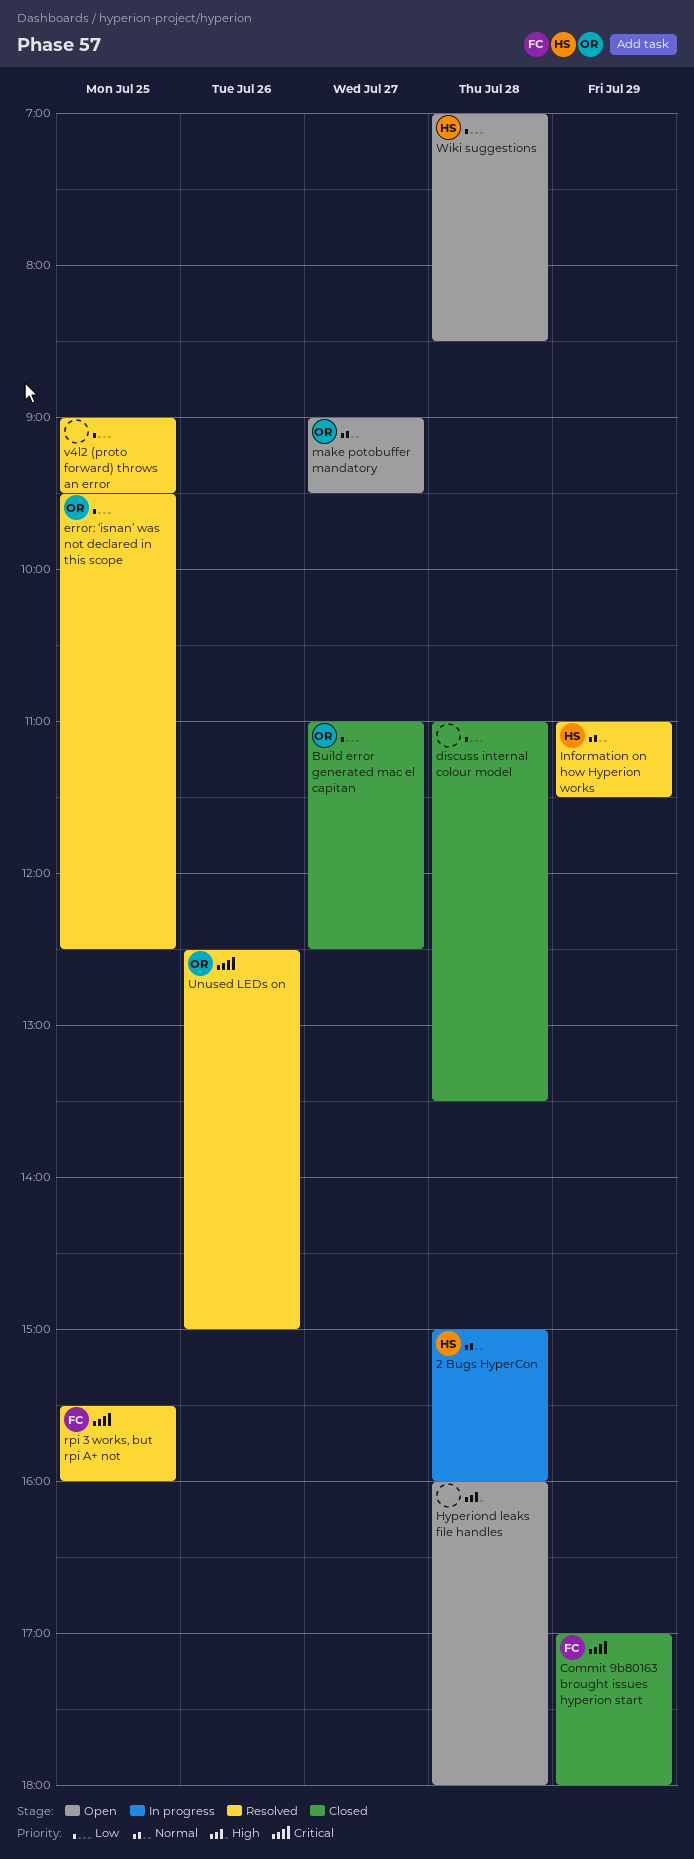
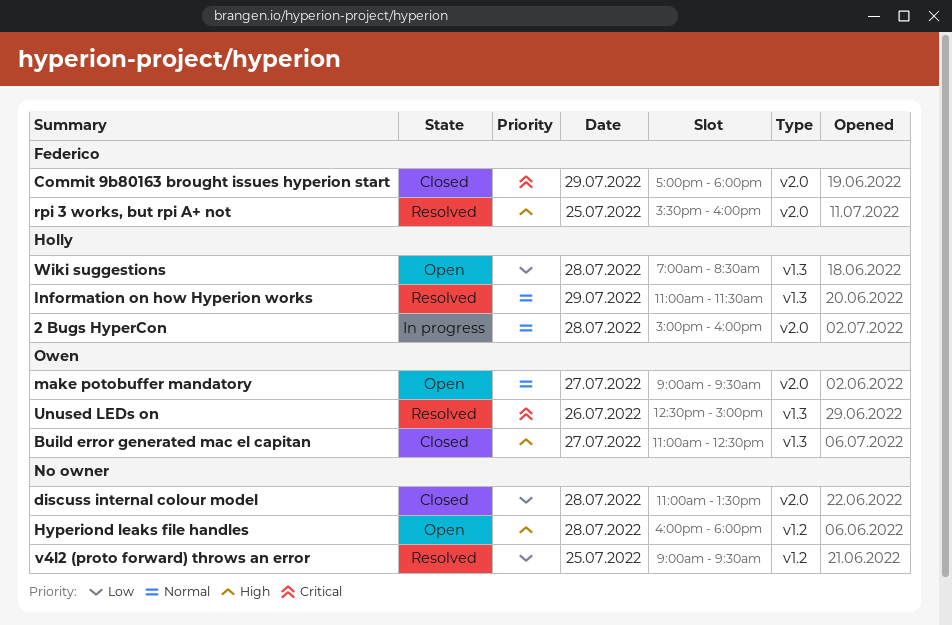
Build error generated mac el capitan, priority: Low -> High
error: ‘isnan’ was not declared in this scope: present -> none
rpi 3 works, but rpi A+ not, priority: Critical -> High

